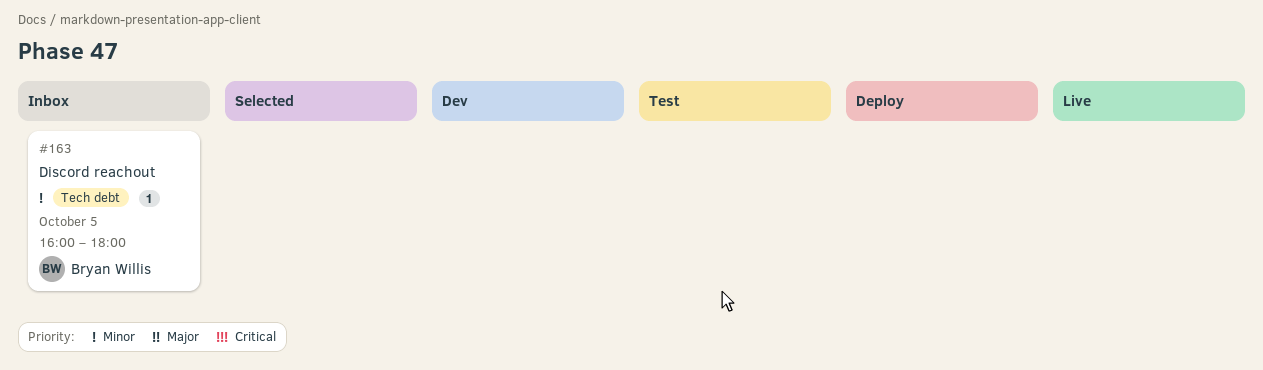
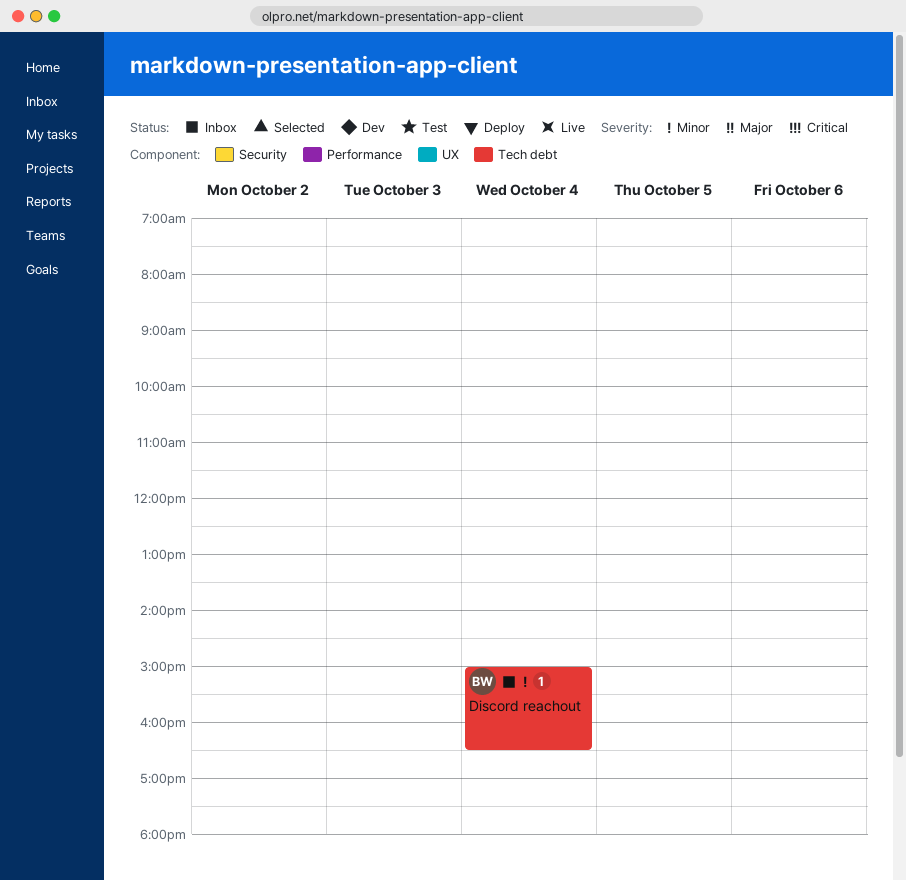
Discord reachout, day: Oct 5 -> Oct 4
Discord reachout, begins: 16:00 -> 15:00
Discord reachout, ends: 18:00 -> 16:30

